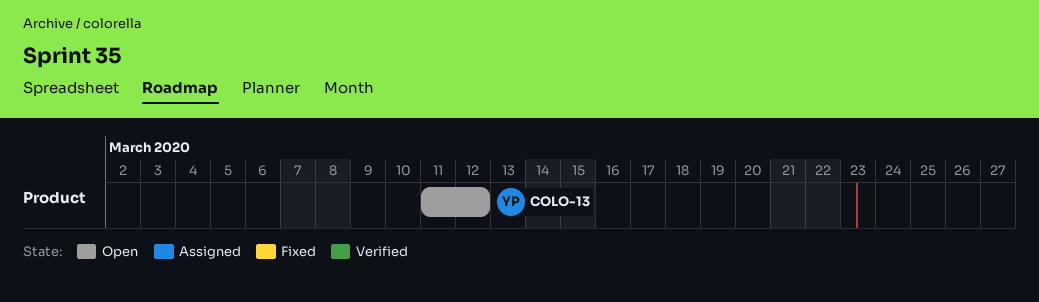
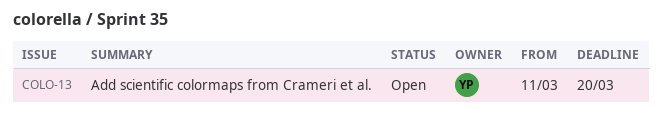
COLO-13, due: Mar 12 -> Mar 20

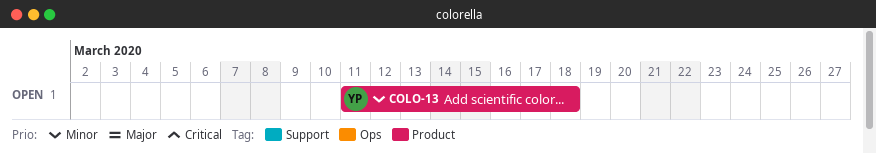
COLO-13, due: Mar 20 -> Mar 18

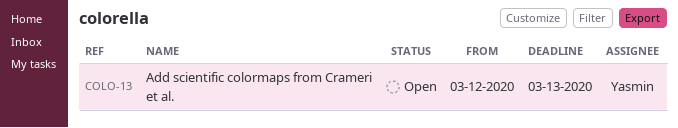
COLO-13, start: Mar 11 -> Mar 12
COLO-13, due: Mar 18 -> Mar 13

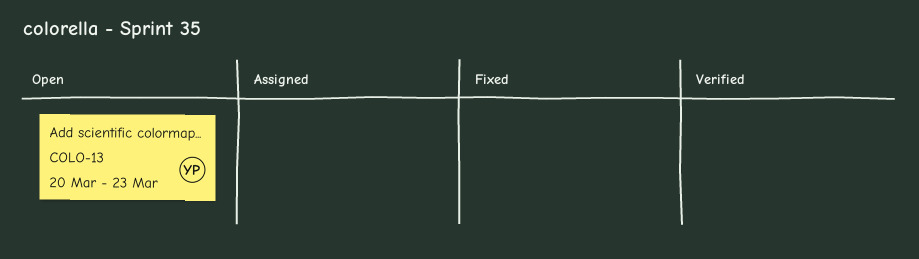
COLO-13, start: Mar 12 -> Mar 20
COLO-13, due: Mar 13 -> Mar 23

